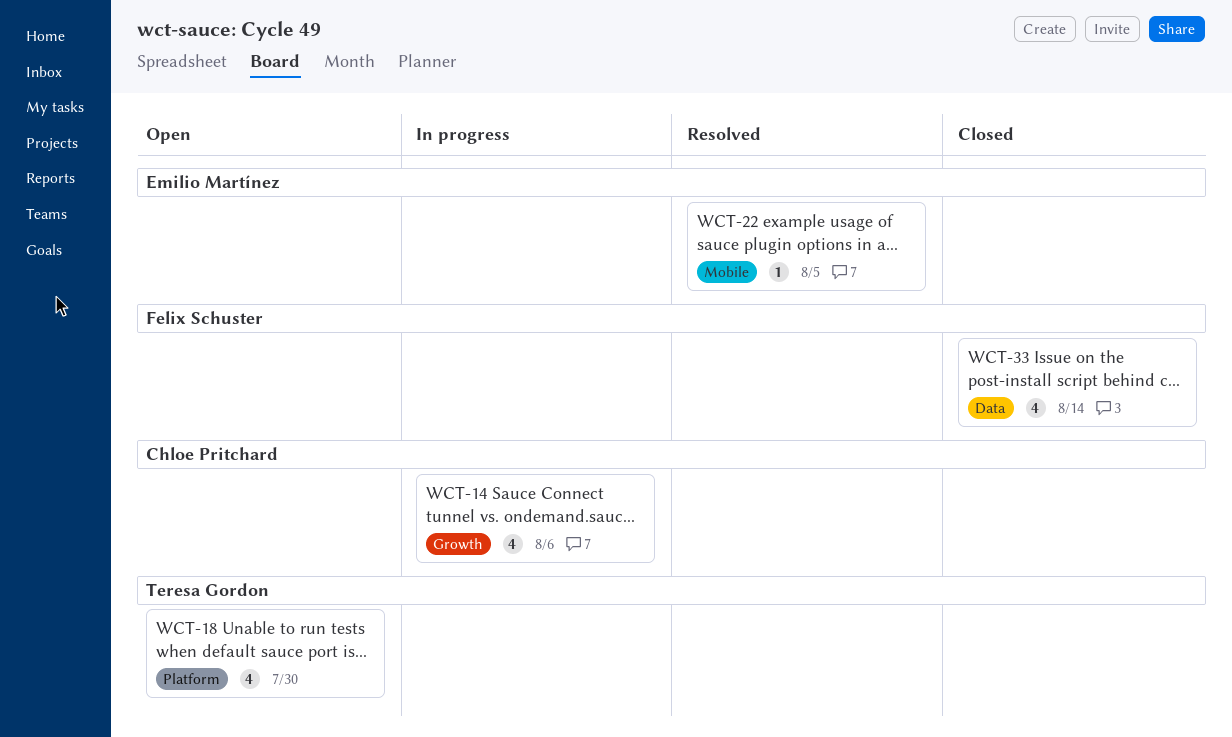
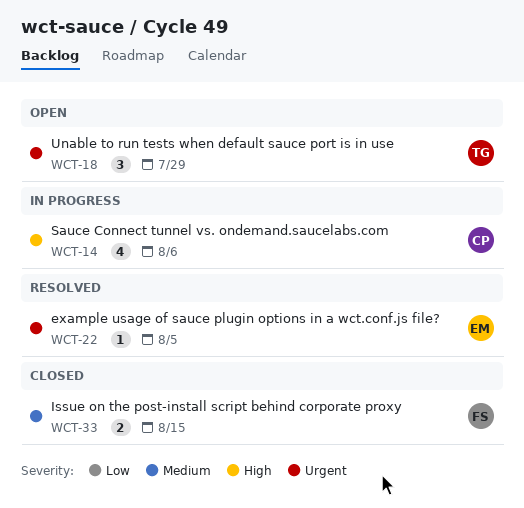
WCT-18, estimate: 4 -> 3
WCT-18, due: Jul 30 -> Jul 29
WCT-33, estimate: 4 -> 2
WCT-33, due: Aug 14 -> Aug 15

